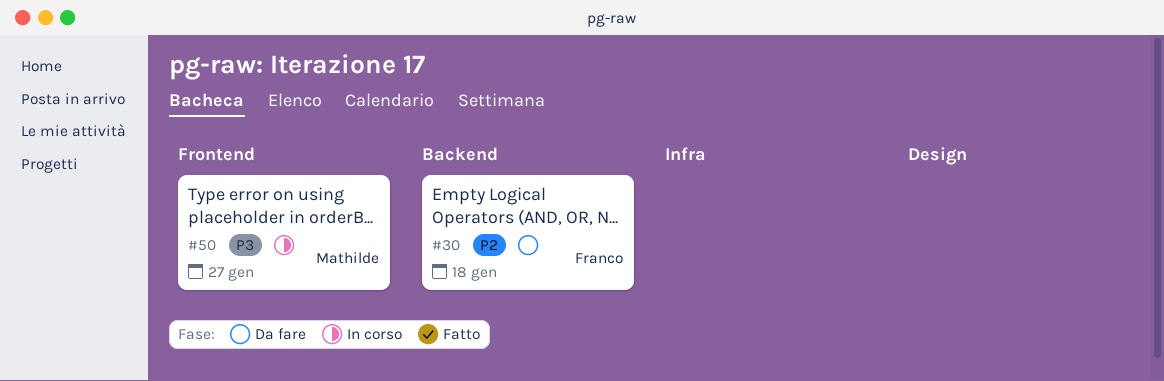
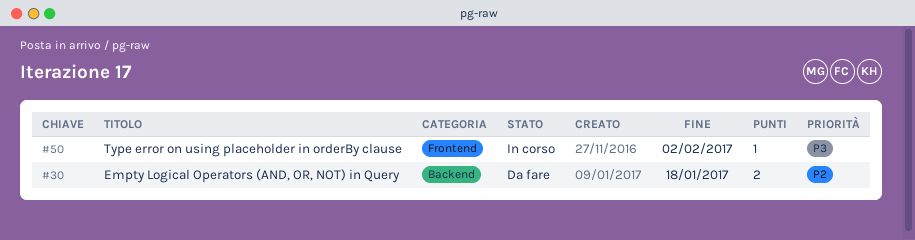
#50, due: Jan 27 -> Feb 2

